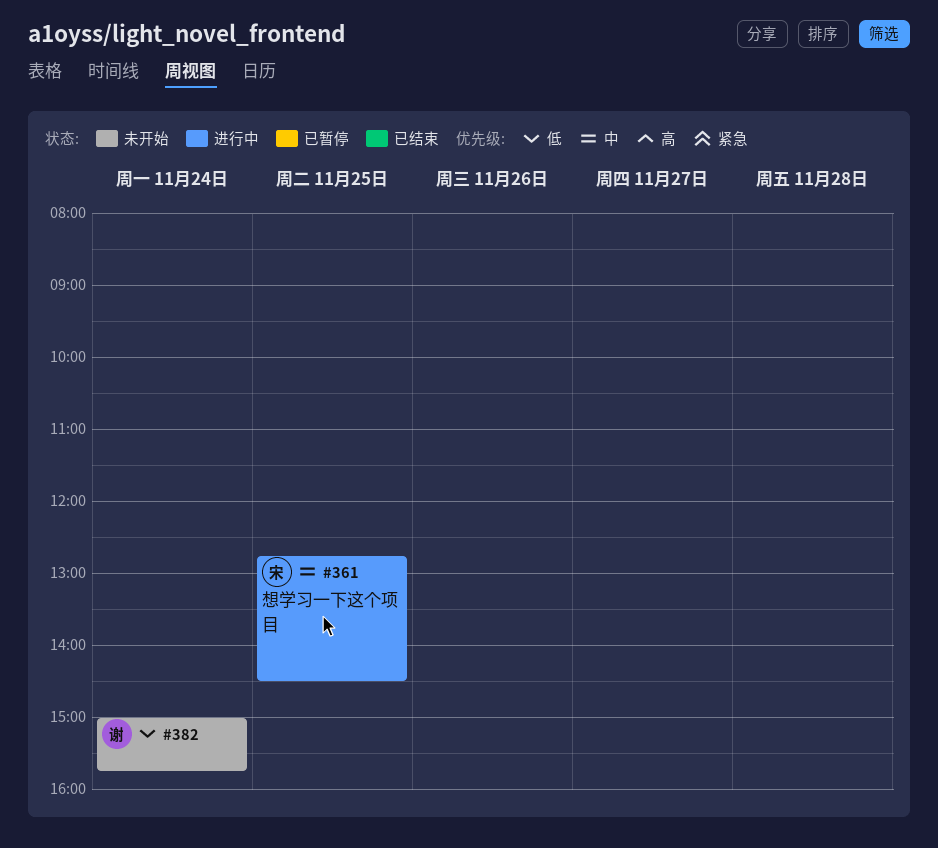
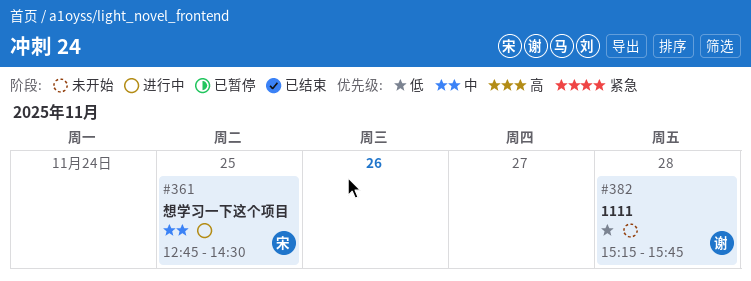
#382, day: Nov 24 -> Nov 28
#382, begins: 15:00 -> 15:15

